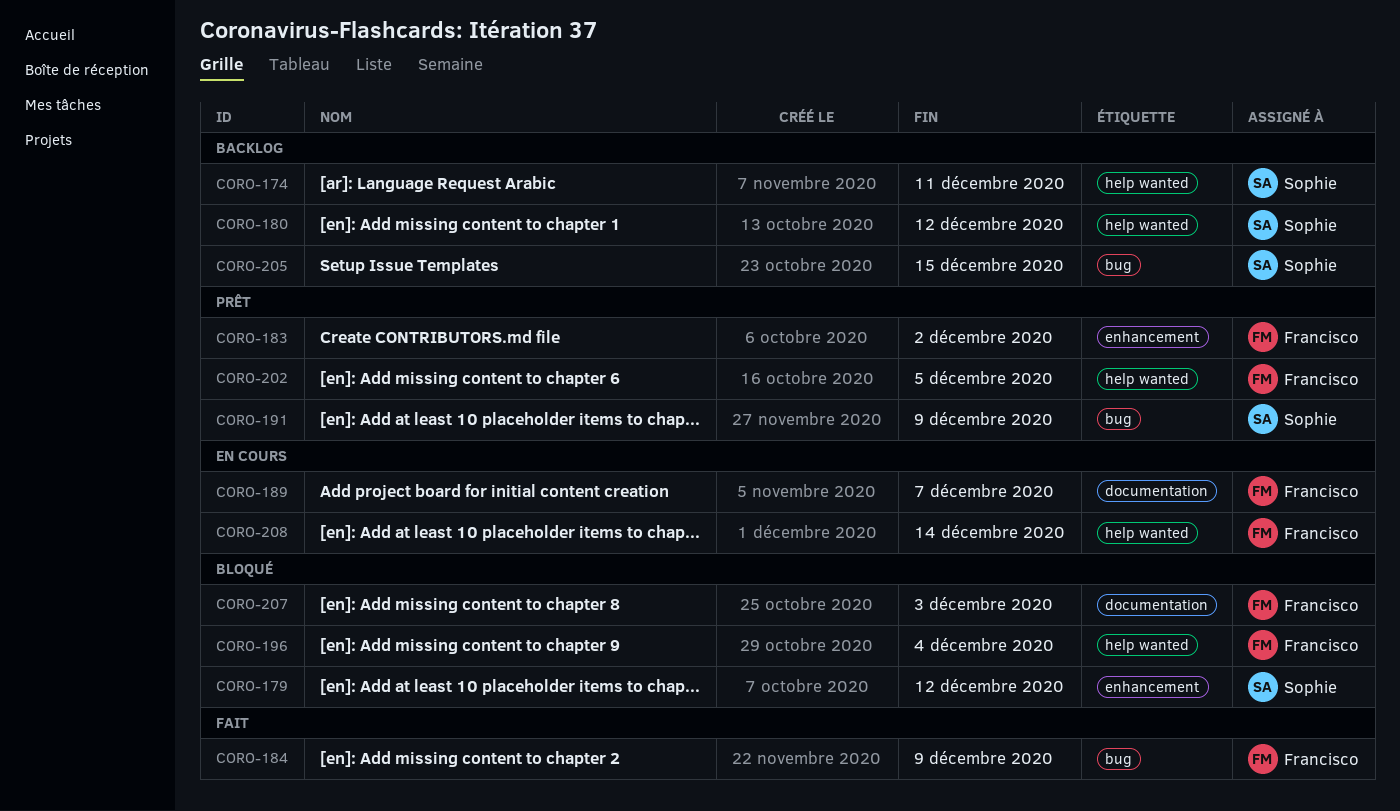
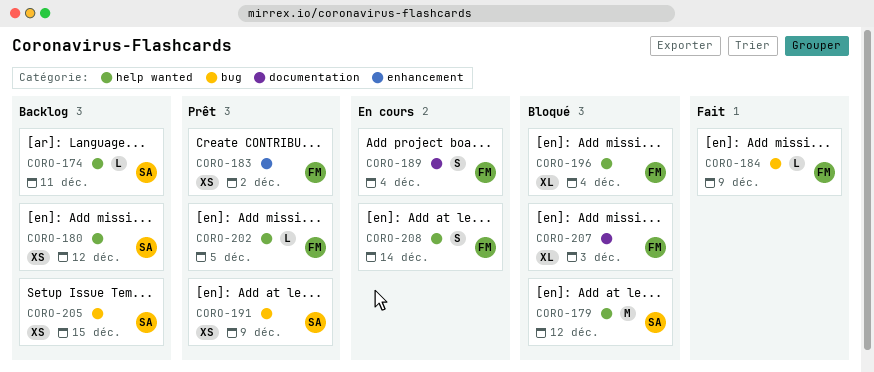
CORO-179, label: enhancement -> help wanted
CORO-189, due: Dec 7 -> Dec 4

